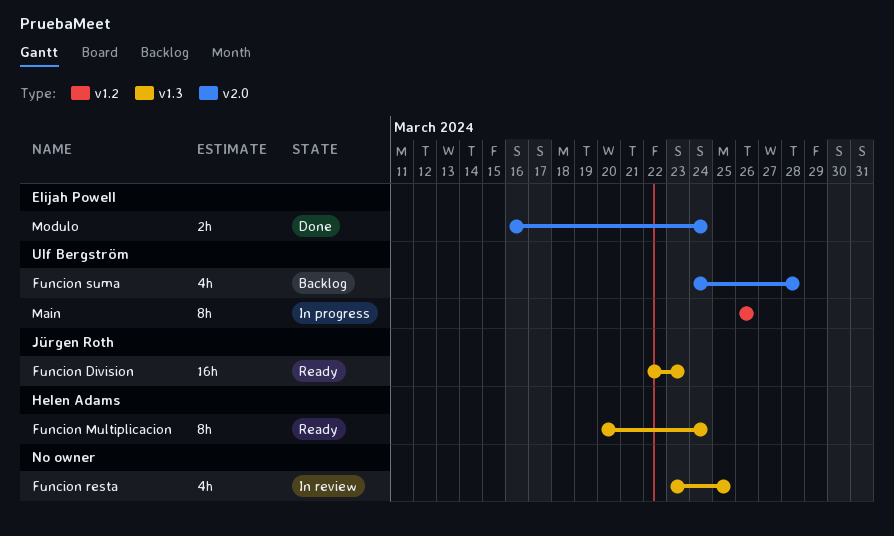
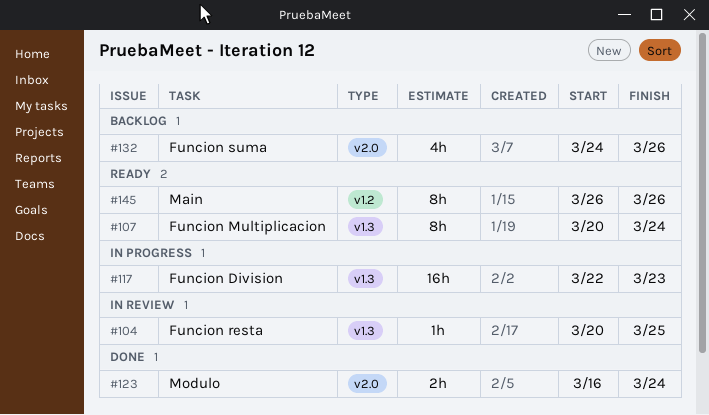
Funcion Division, status: Ready -> In progress
Funcion resta, estimate: 4h -> 1h
Funcion resta, start: Mar 23 -> Mar 20
Funcion suma, due: Mar 28 -> Mar 26
Main, status: In progress -> Ready

